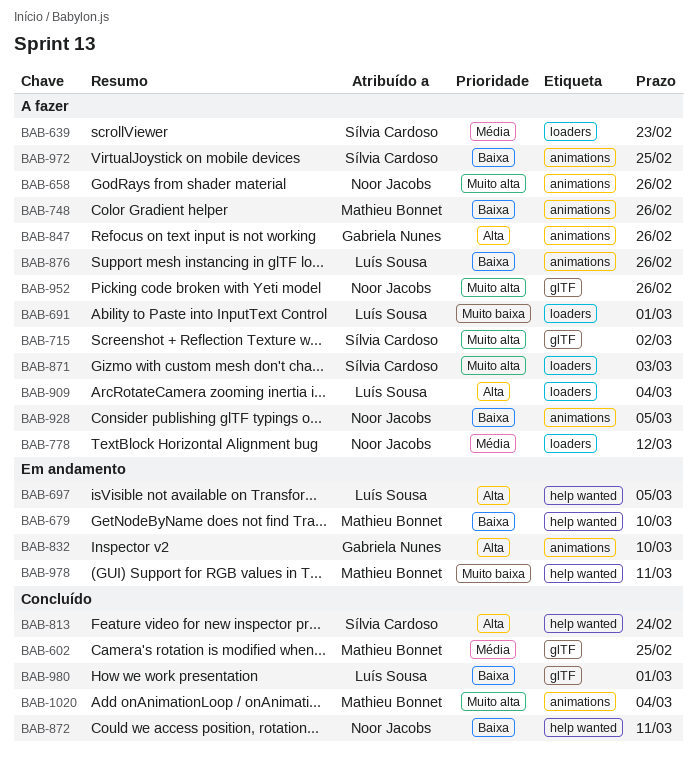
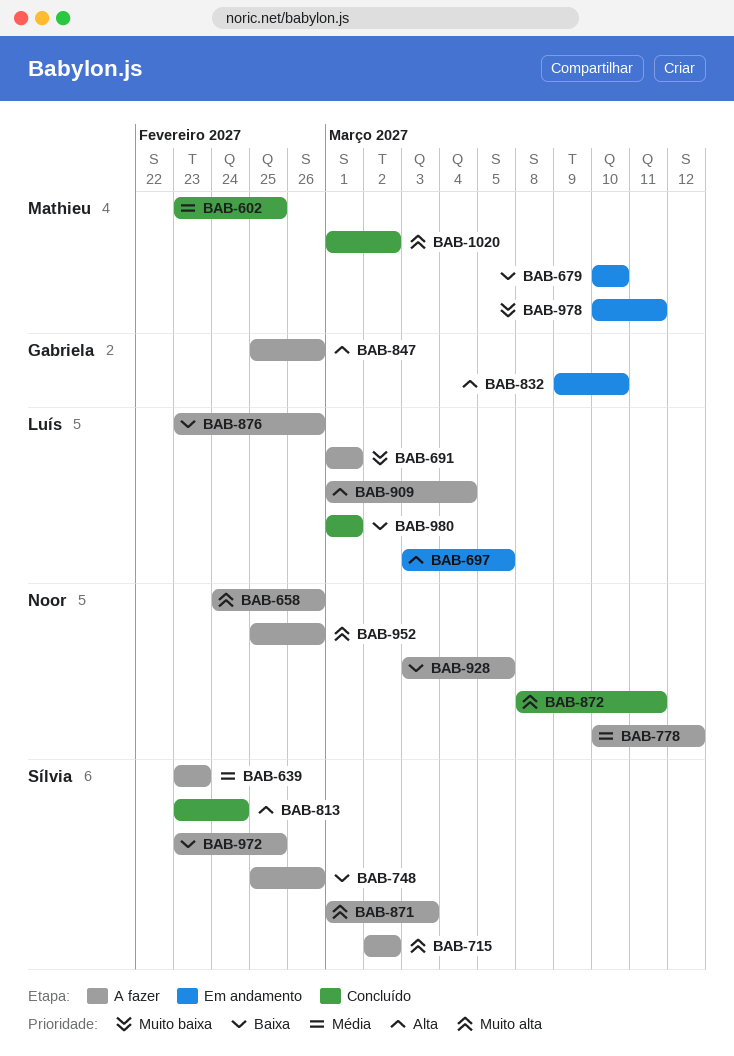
BAB-748, owner: Mathieu Bonnet -> Sílvia Cardoso
BAB-872, priority: Baixa -> Muito alta
BAB-1020, due: Mar 4 -> Mar 2

